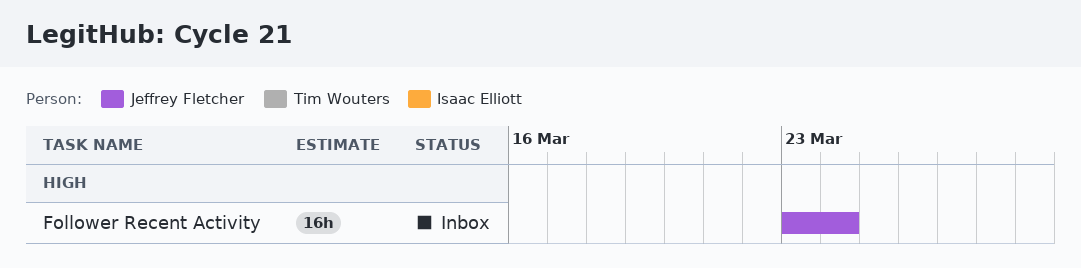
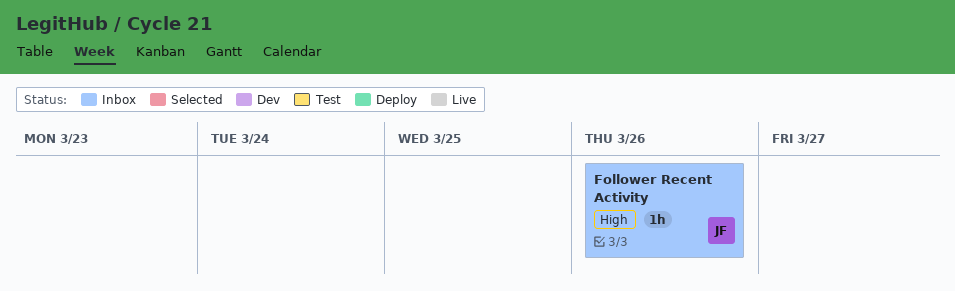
Follower Recent Activity, estimate: 16h -> 1h
Follower Recent Activity, due: Mar 24 -> Mar 26

